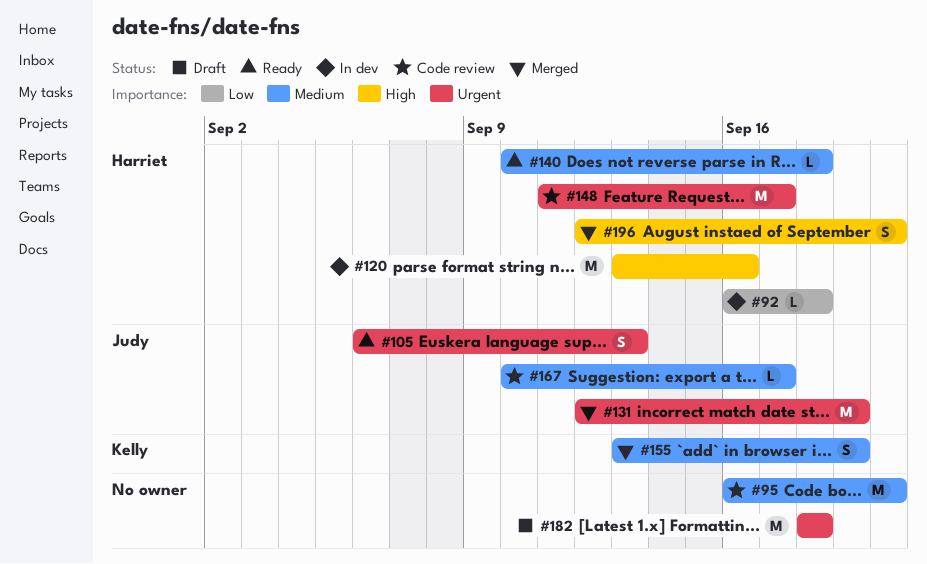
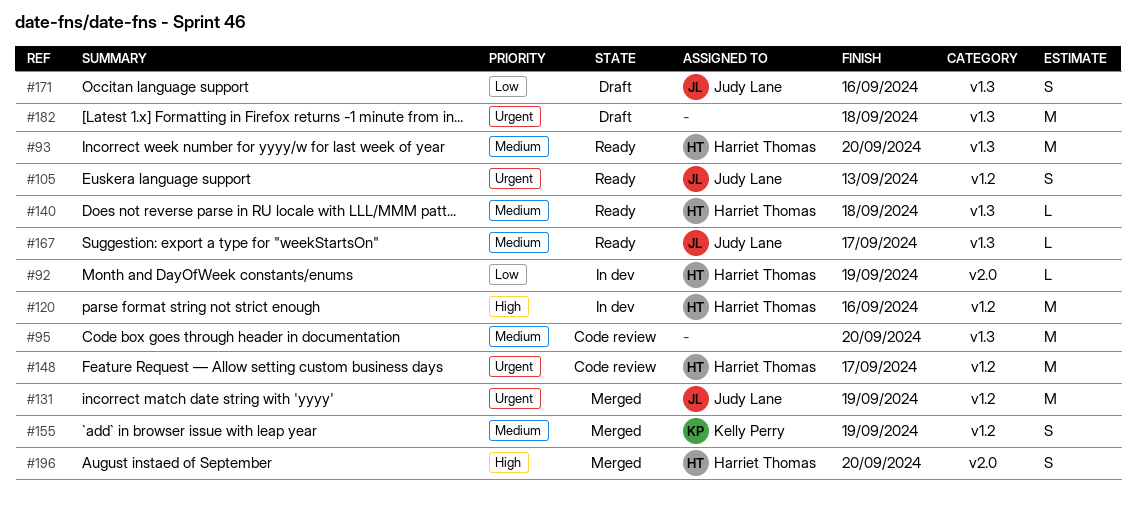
#92, due: Sep 18 -> Sep 19
#93: none -> present
#167, status: Code review -> Ready
#171: none -> present

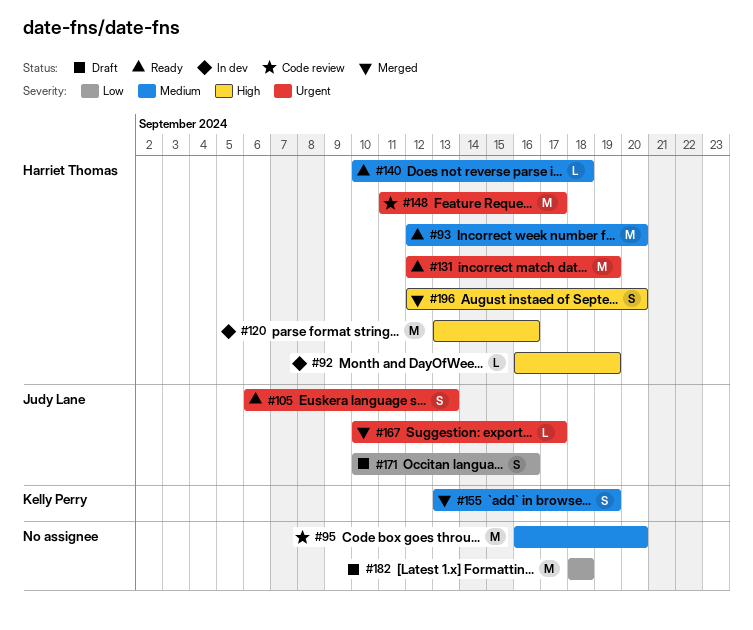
#92, priority: Low -> High
#131, status: Merged -> Ready
#131, owner: Judy Lane -> Harriet Thomas
#167, status: Ready -> Merged
#167, priority: Medium -> Urgent
#182, priority: Urgent -> Low

